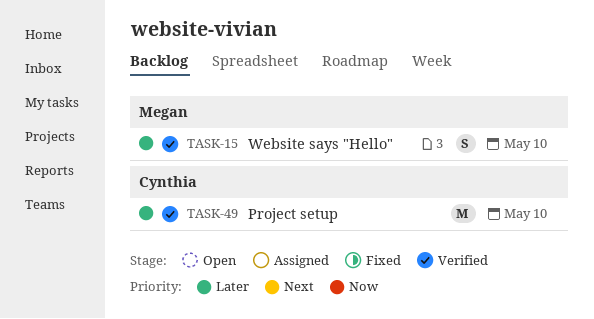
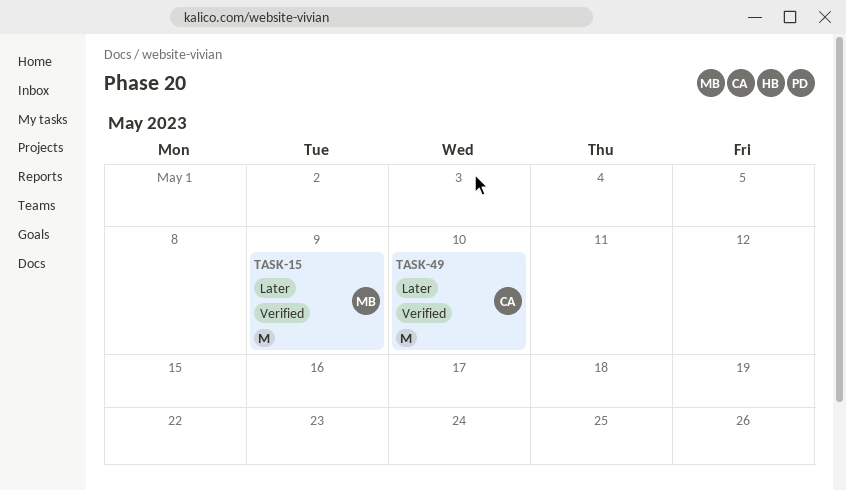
TASK-15, estimate: S -> M
TASK-15, due: May 10 -> May 9

